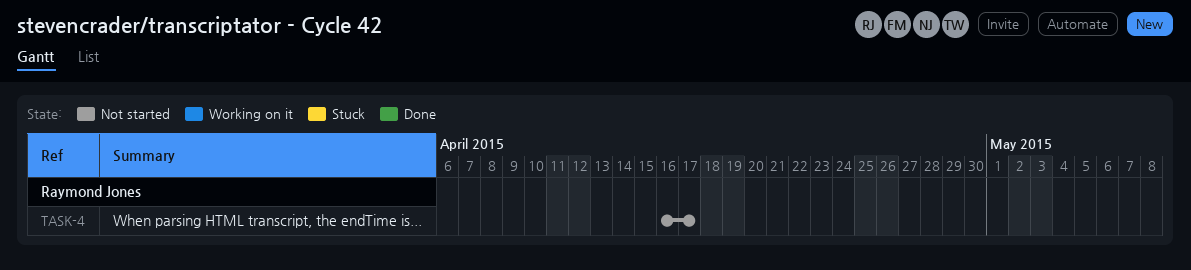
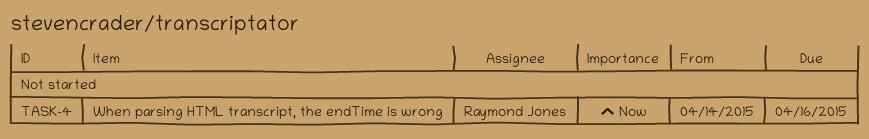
TASK-4, start: Apr 16 -> Apr 14
TASK-4, due: Apr 17 -> Apr 16

